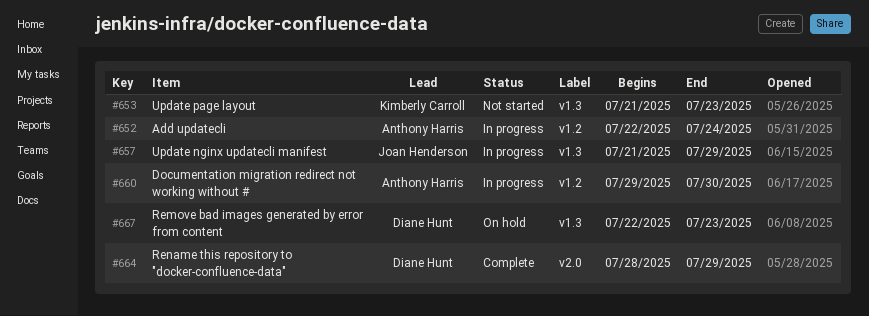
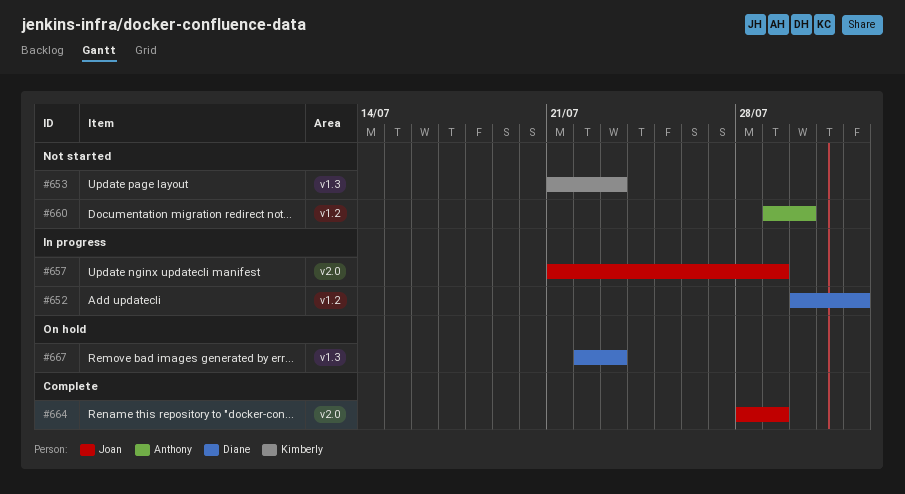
#652, owner: Anthony Harris -> Diane Hunt
#652, start: Jul 22 -> Jul 30
#652, due: Jul 24 -> Aug 1
#657, label: v1.3 -> v2.0
#660, status: In progress -> Not started
#664, owner: Diane Hunt -> Joan Henderson

